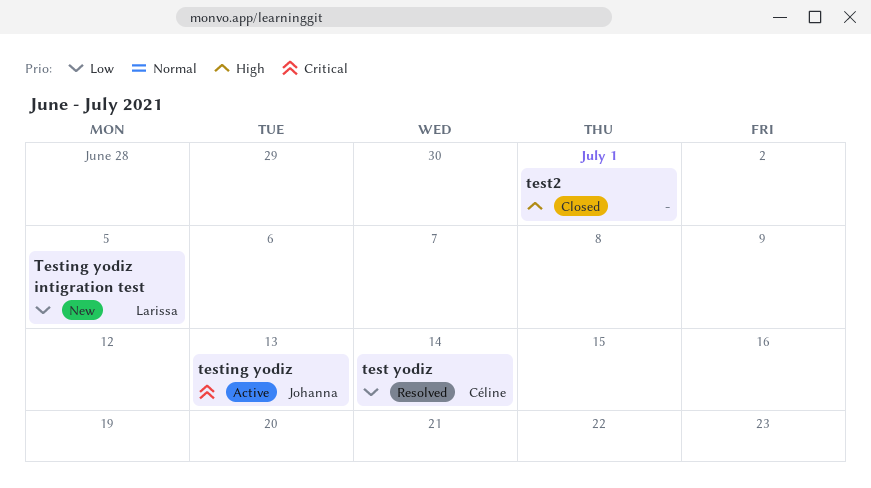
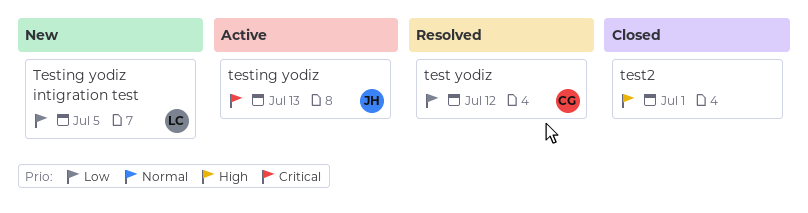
test yodiz, due: Jul 14 -> Jul 12

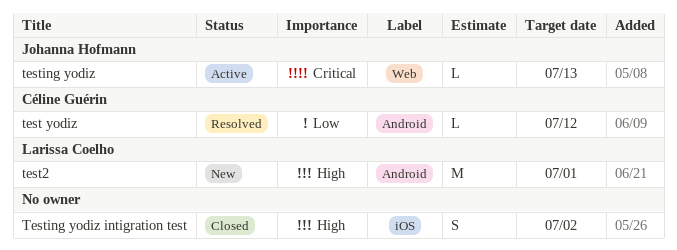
test2, status: Closed -> New
test2, owner: none -> Larissa Coelho
Testing yodiz intigration test, status: New -> Closed
Testing yodiz intigration test, owner: Larissa Coelho -> none
Testing yodiz intigration test, priority: Low -> High
Testing yodiz intigration test, due: Jul 5 -> Jul 2

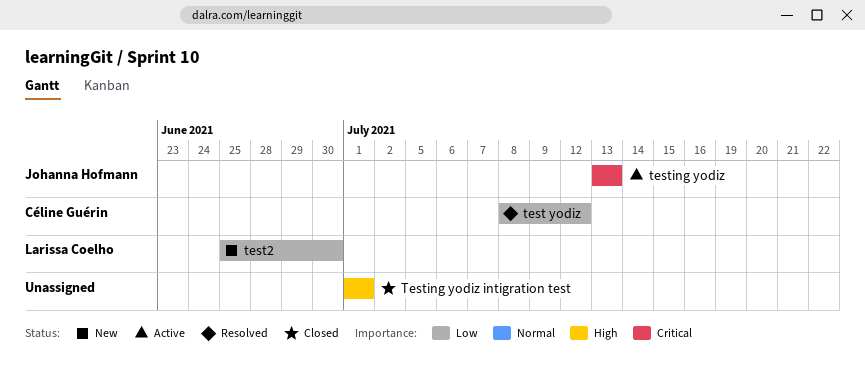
test2, priority: High -> Low
test2, due: Jul 1 -> Jun 30
Testing yodiz intigration test, due: Jul 2 -> Jul 1

